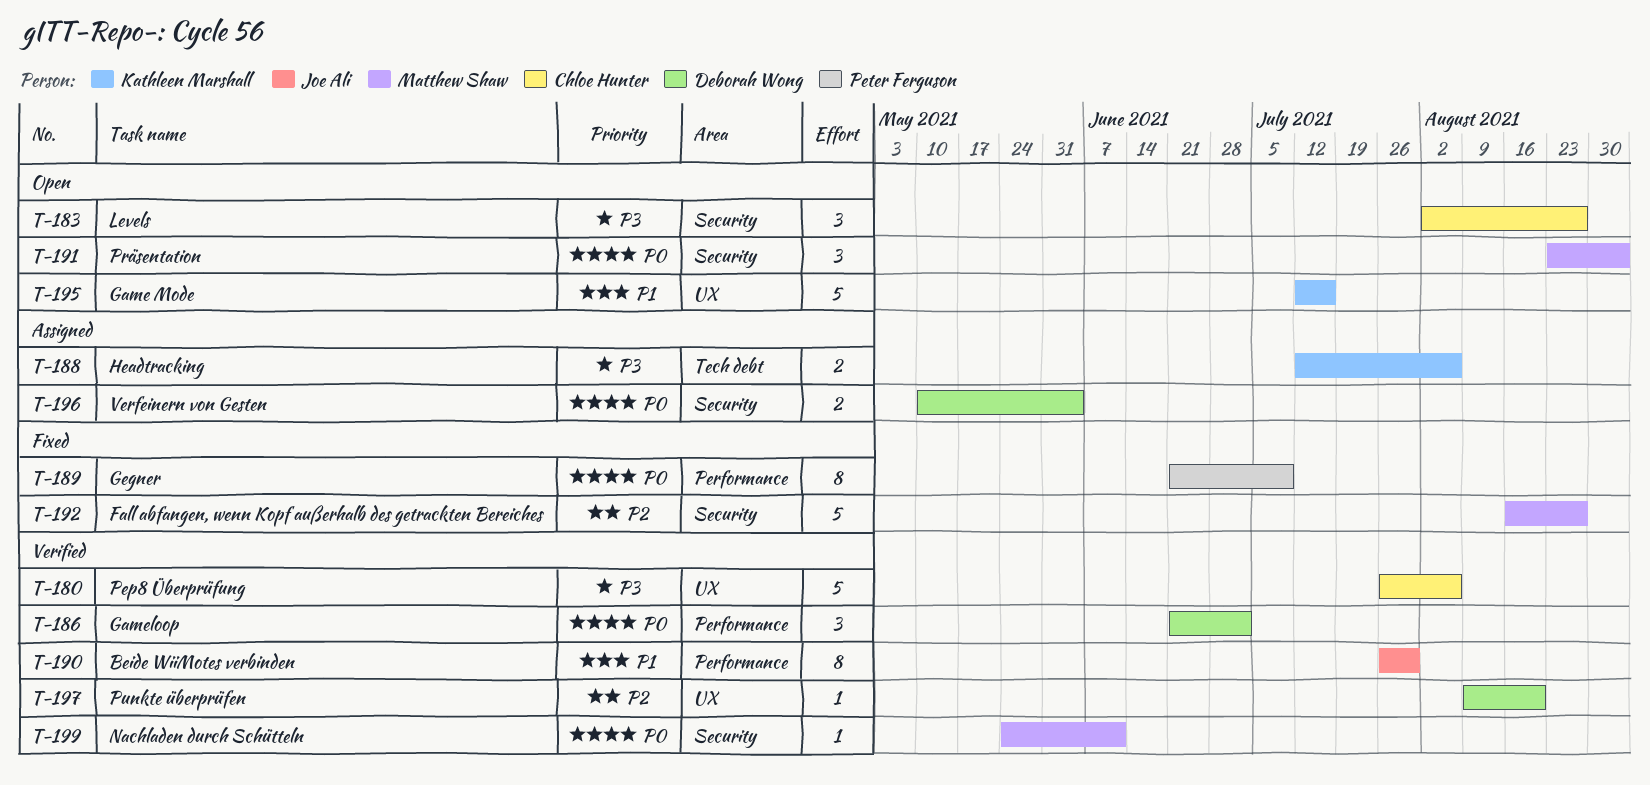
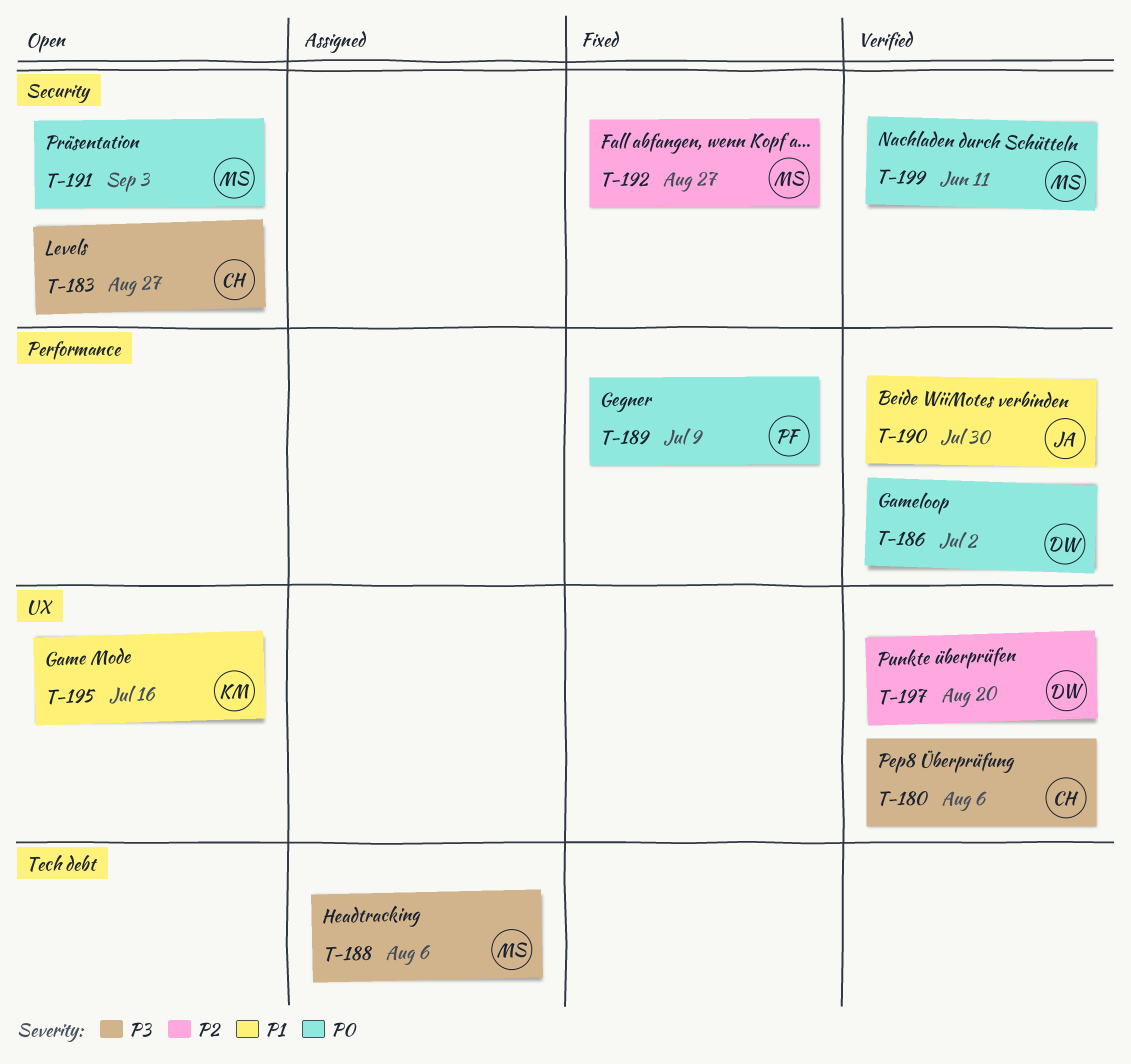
T-188, owner: Kathleen Marshall -> Matthew Shaw
T-196: present -> none

